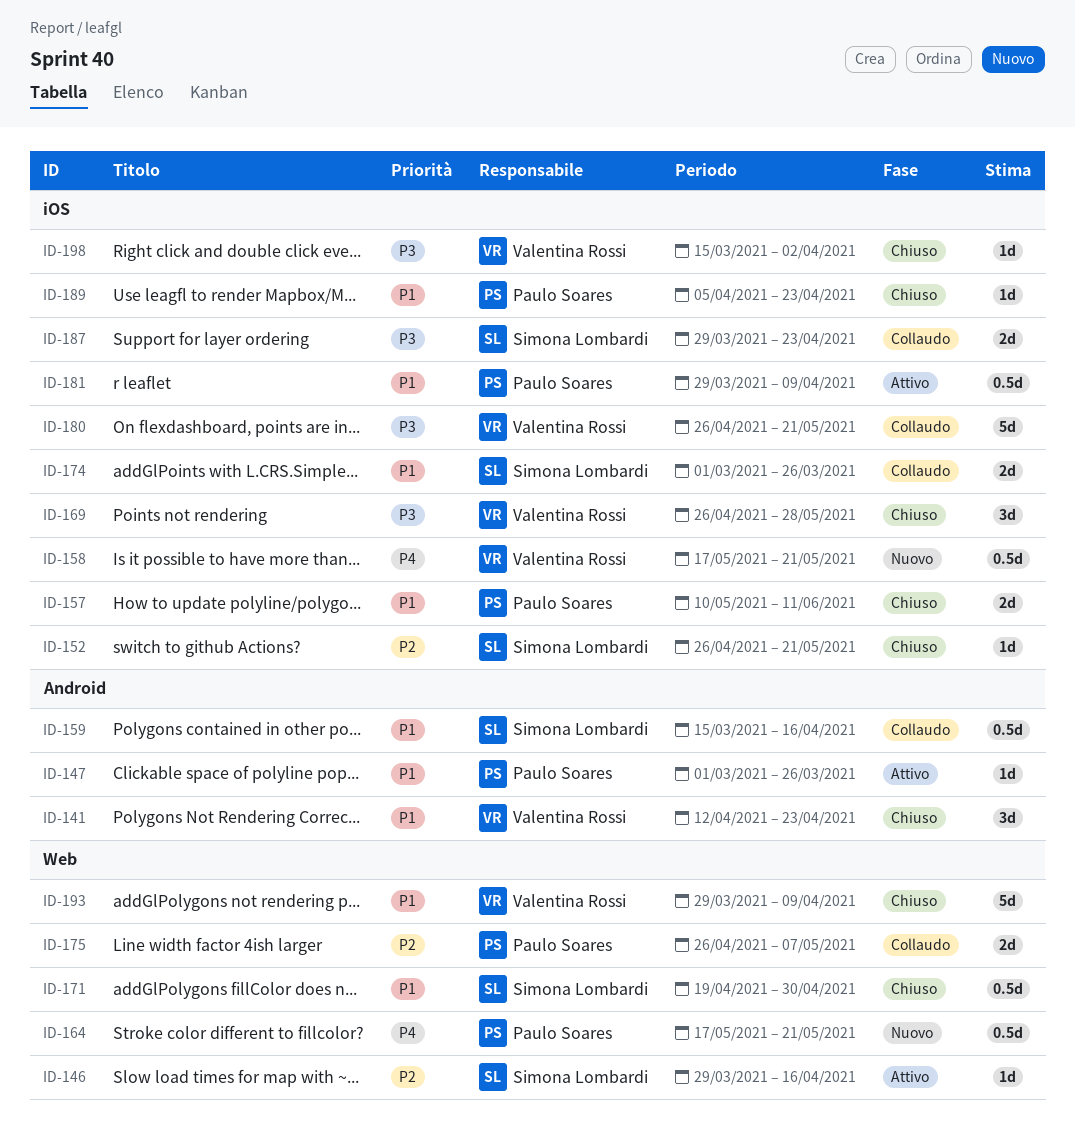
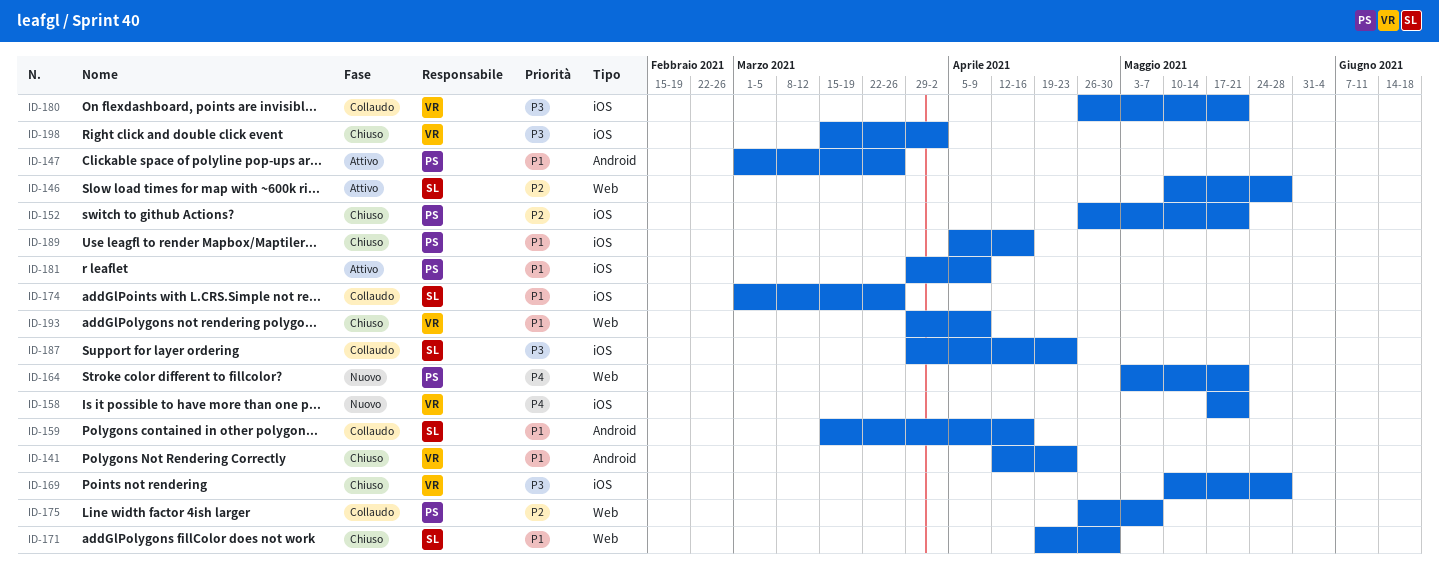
ID-146, start: Mar 29 -> May 10
ID-146, due: Apr 16 -> May 28
ID-152, owner: Simona Lombardi -> Paulo Soares
ID-157: present -> none
ID-164, start: May 17 -> May 3
ID-169, start: Apr 26 -> May 10
ID-189, due: Apr 23 -> Apr 16

